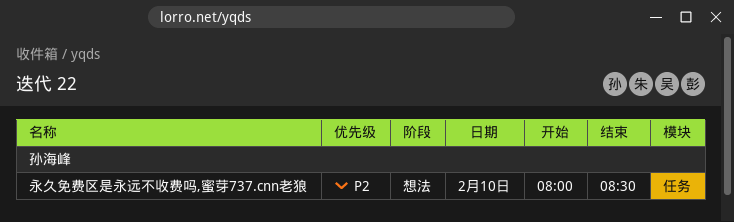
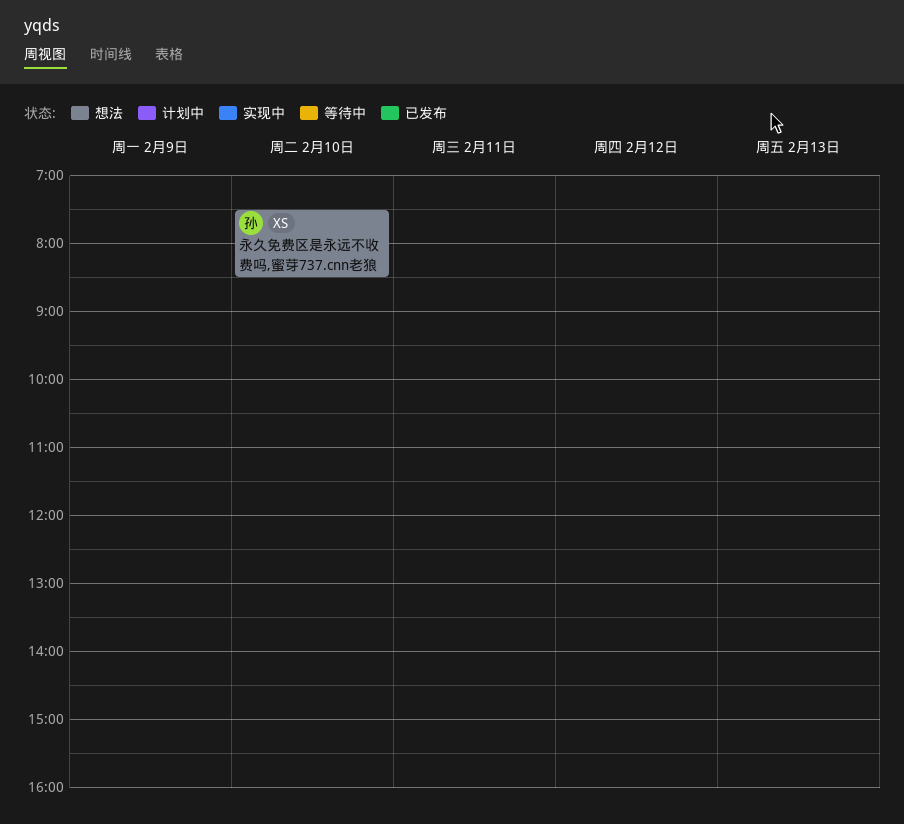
永久免费区是永远不收费吗,蜜芽737.cnn老狼, begins: 08:00 -> 07:30

